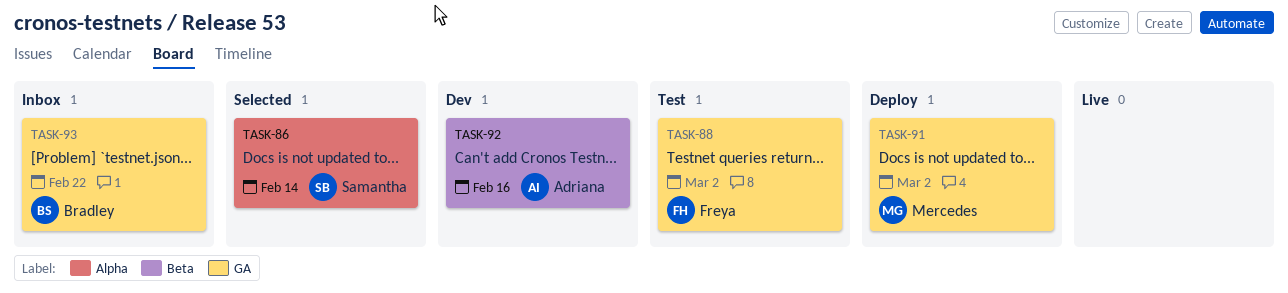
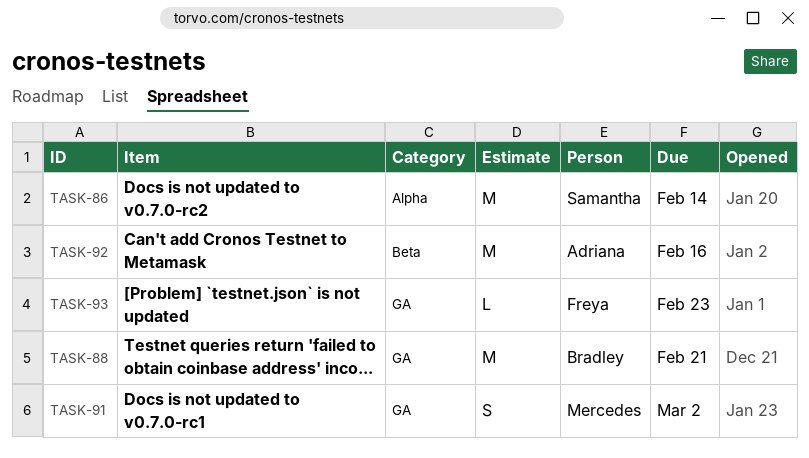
TASK-88, owner: Freya -> Bradley
TASK-88, due: Mar 2 -> Feb 21
TASK-93, owner: Bradley -> Freya
TASK-93, due: Feb 22 -> Feb 23

